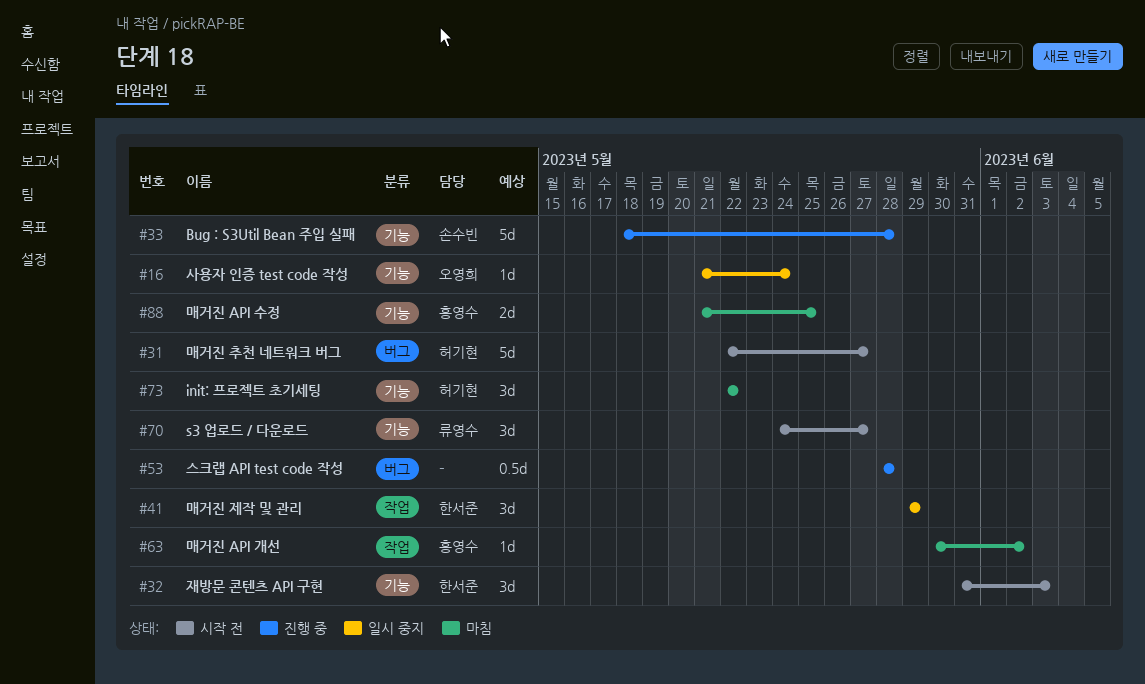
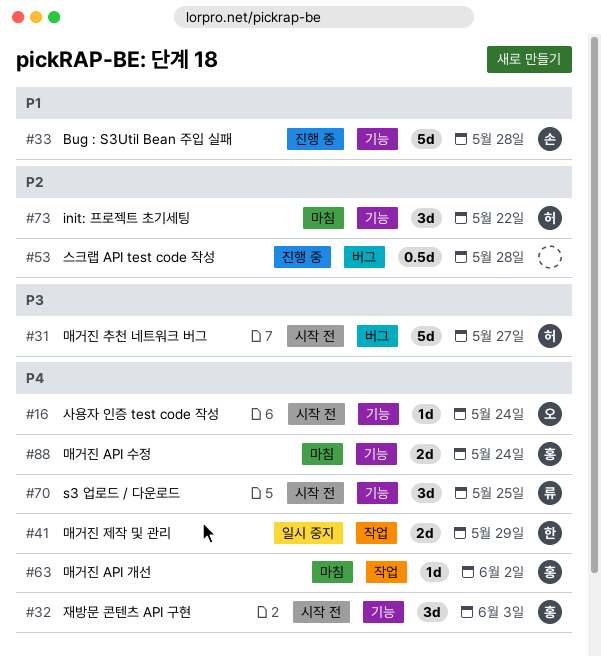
#16, status: 일시 중지 -> 시작 전
#32, owner: 한서준 -> 홍영수
#41, estimate: 3d -> 2d
#70, due: May 27 -> May 25
#88, due: May 25 -> May 24

